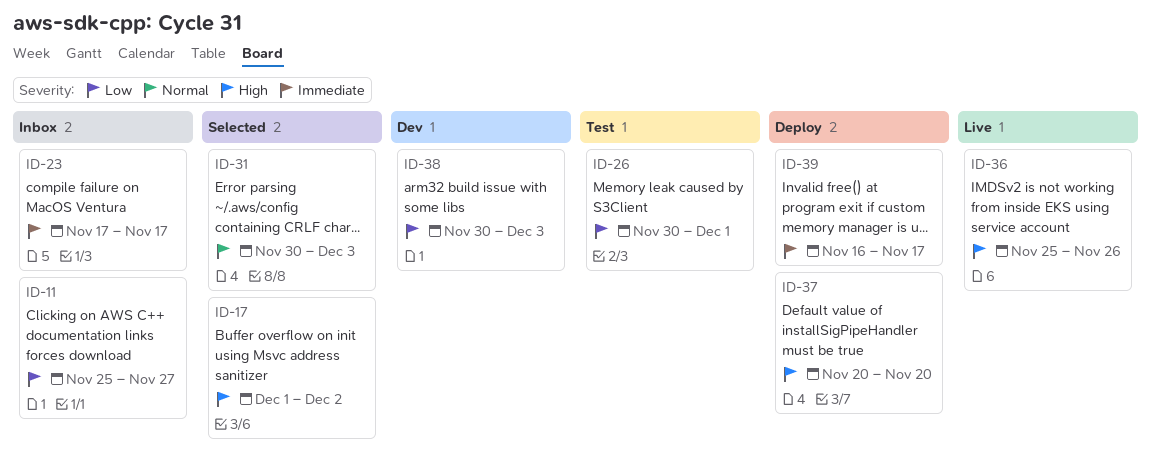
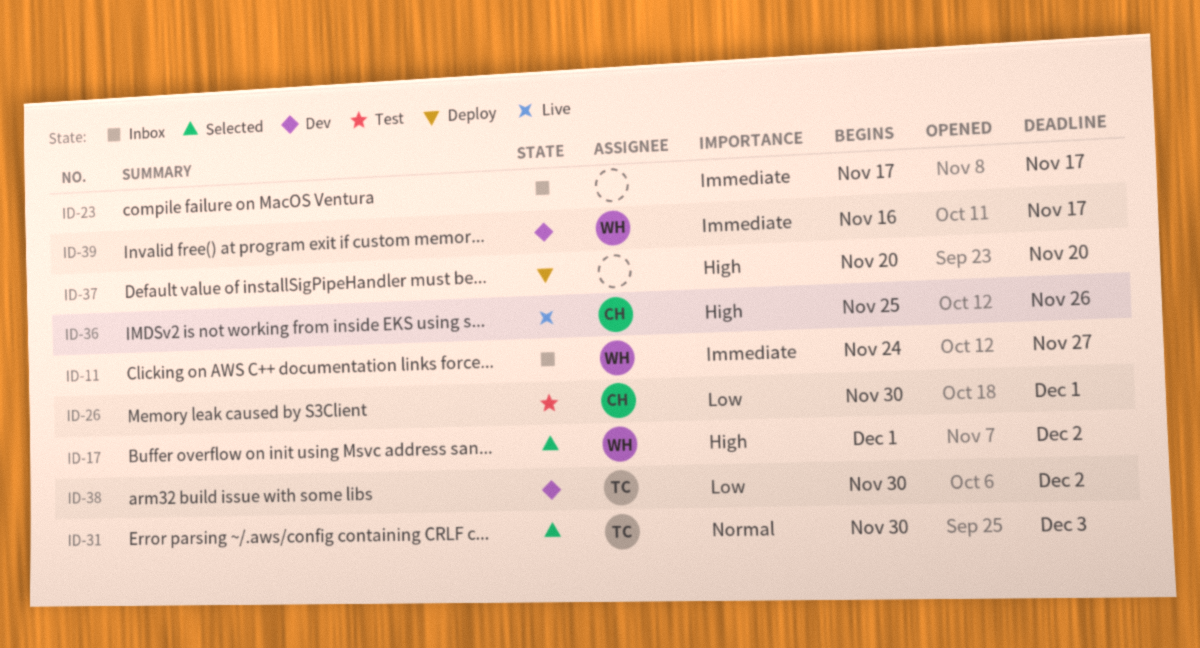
ID-11, priority: Low -> Immediate
ID-11, start: Nov 25 -> Nov 24
ID-38, due: Dec 3 -> Dec 2
ID-39, status: Deploy -> Dev

